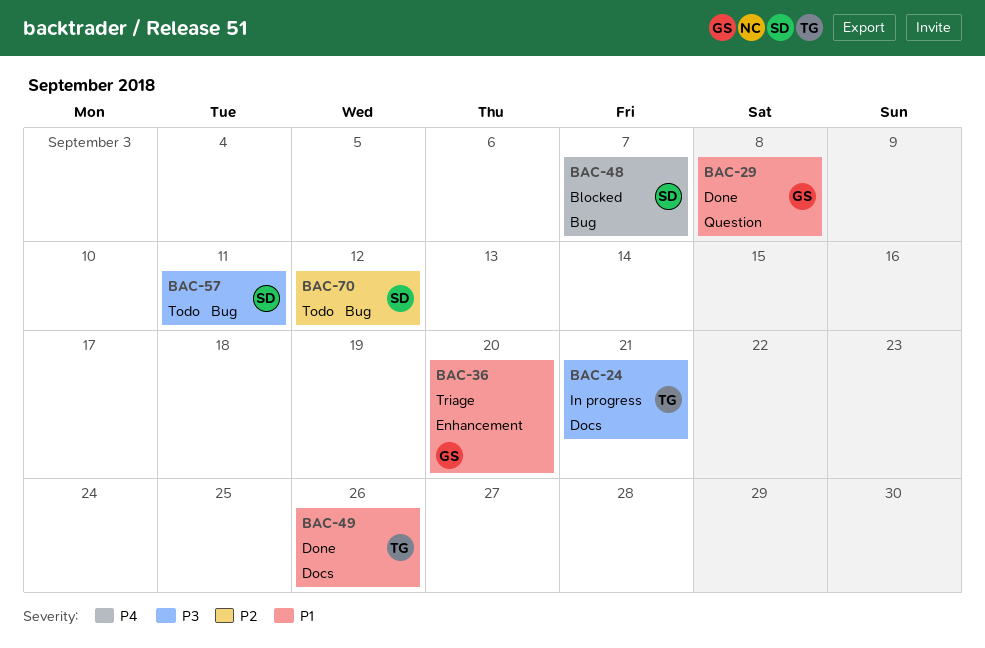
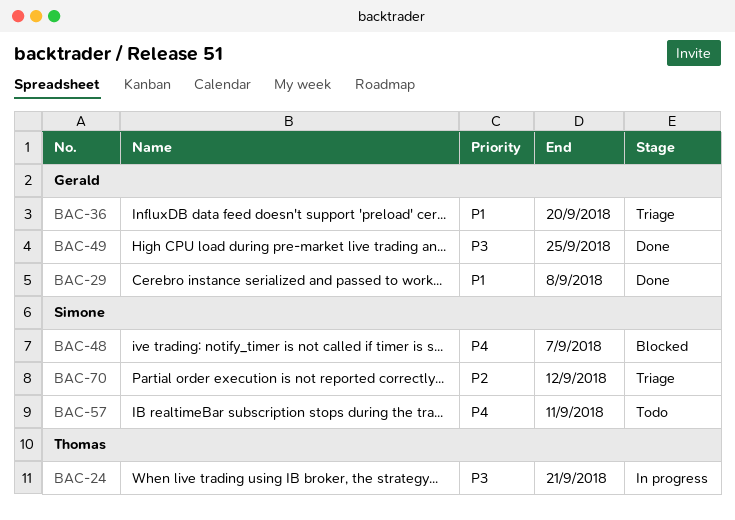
BAC-49, owner: Thomas -> Gerald
BAC-49, priority: P1 -> P3
BAC-49, due: Sep 26 -> Sep 25
BAC-57, priority: P3 -> P4
BAC-70, status: Todo -> Triage

